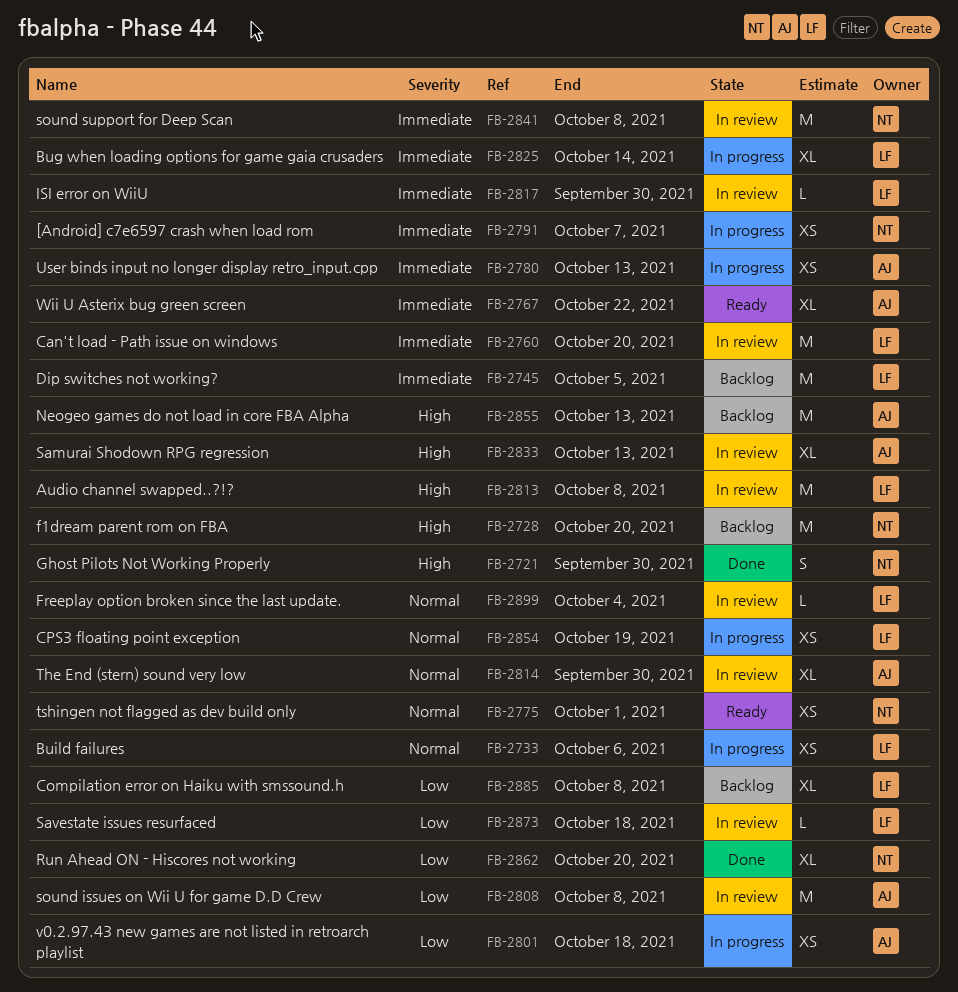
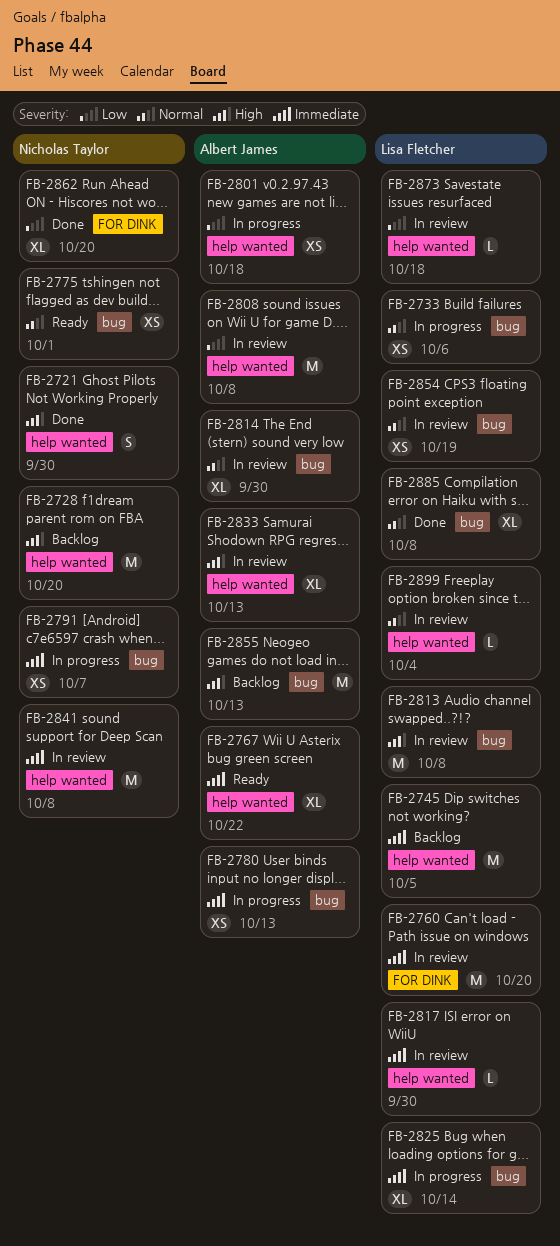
FB-2854, status: In progress -> In review
FB-2885, status: Backlog -> Done
FB-2885, priority: Low -> Normal

